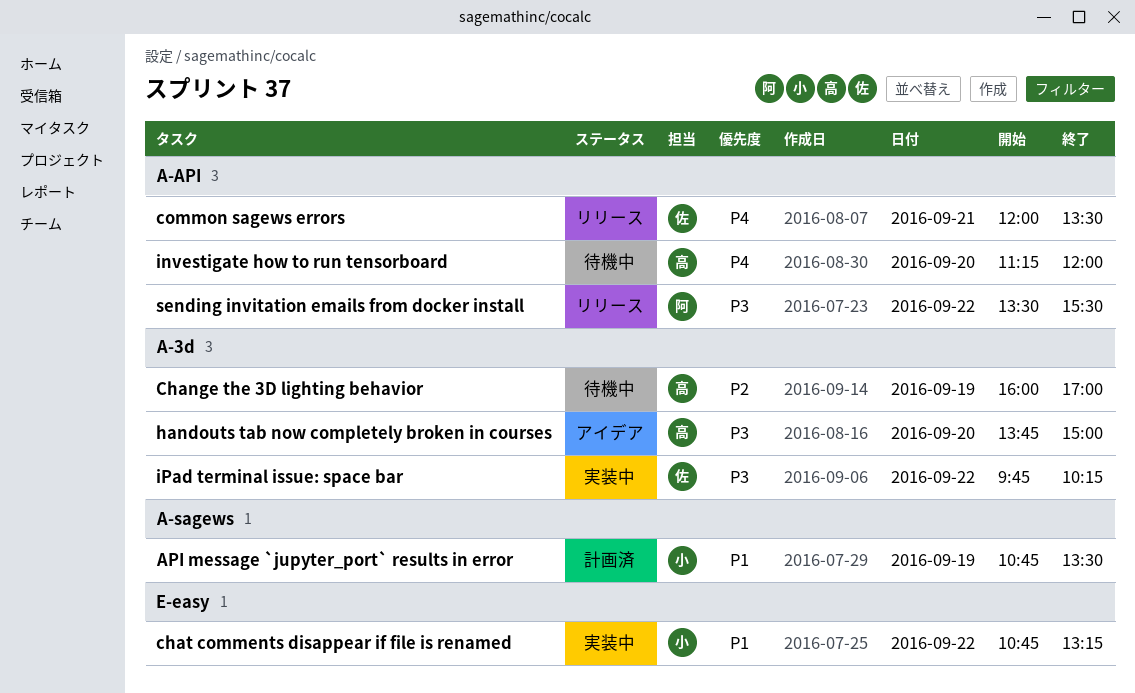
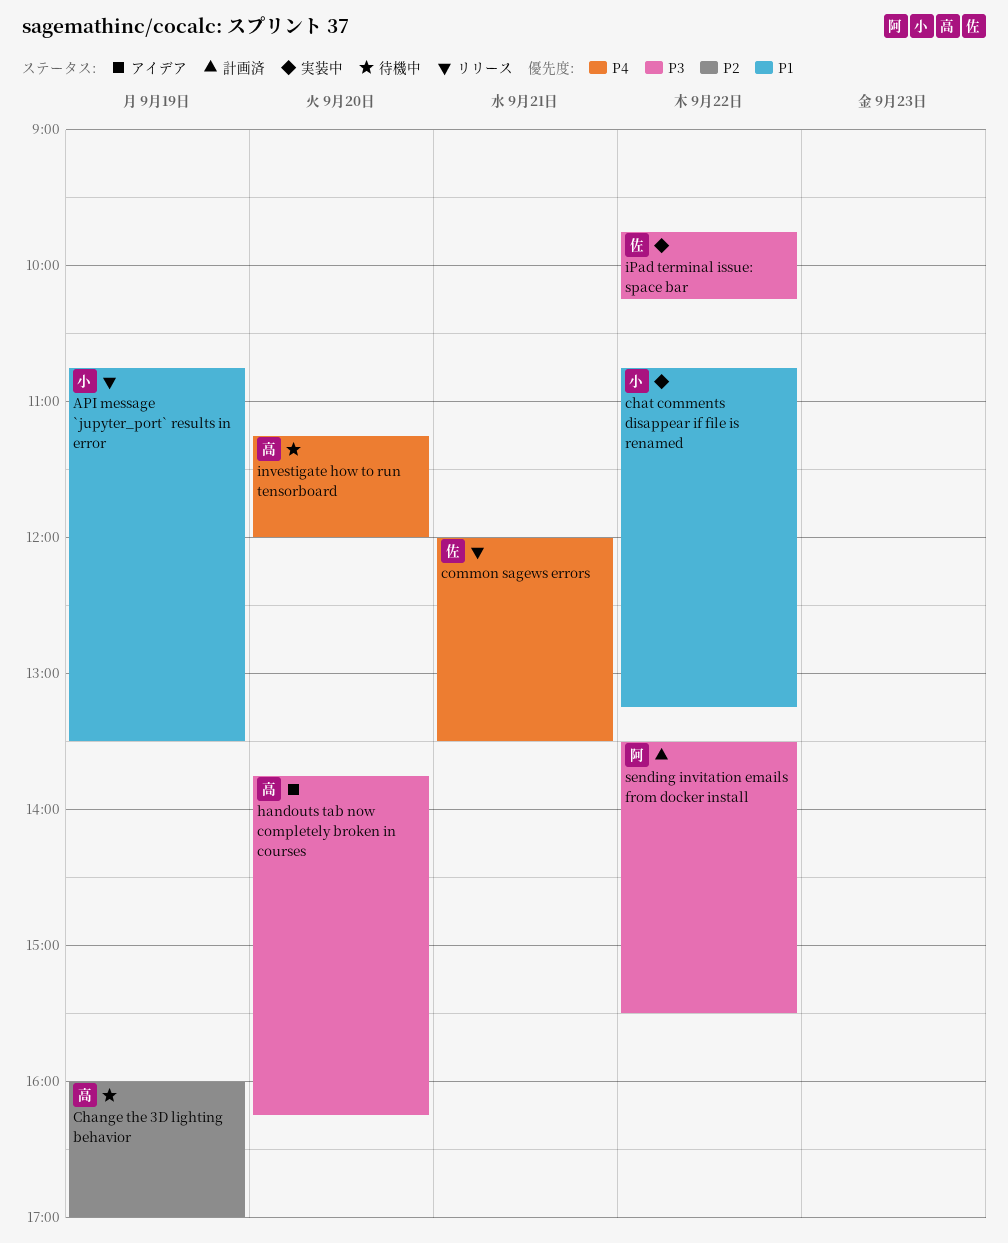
API message `jupyter_port` results in error, status: 計画済 -> リリース
handouts tab now completely broken in courses, ends: 15:00 -> 16:15
sending invitation emails from docker install, status: リリース -> 計画済

